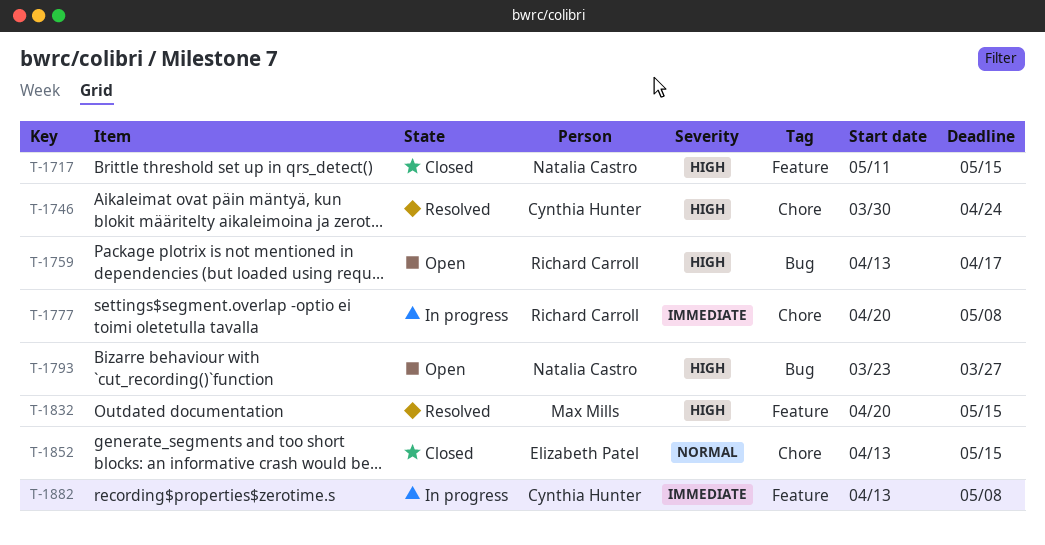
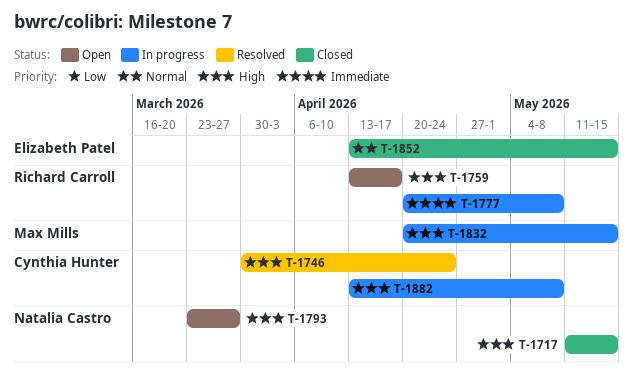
T-1832, status: Resolved -> In progress
T-1882, priority: Immediate -> High

